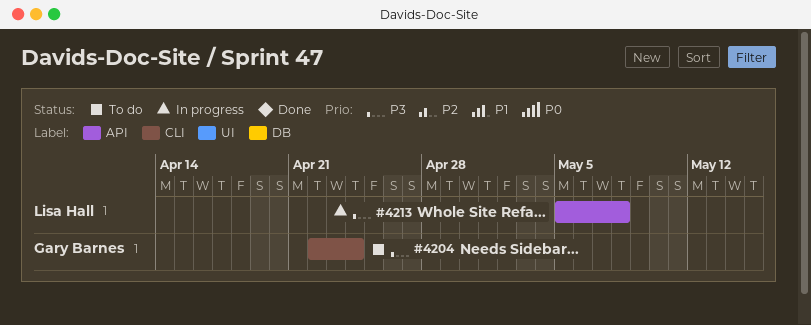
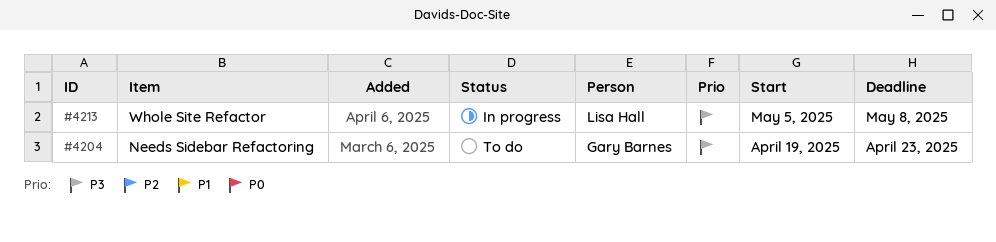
#4204, start: Apr 22 -> Apr 19
#4204, due: Apr 24 -> Apr 23

